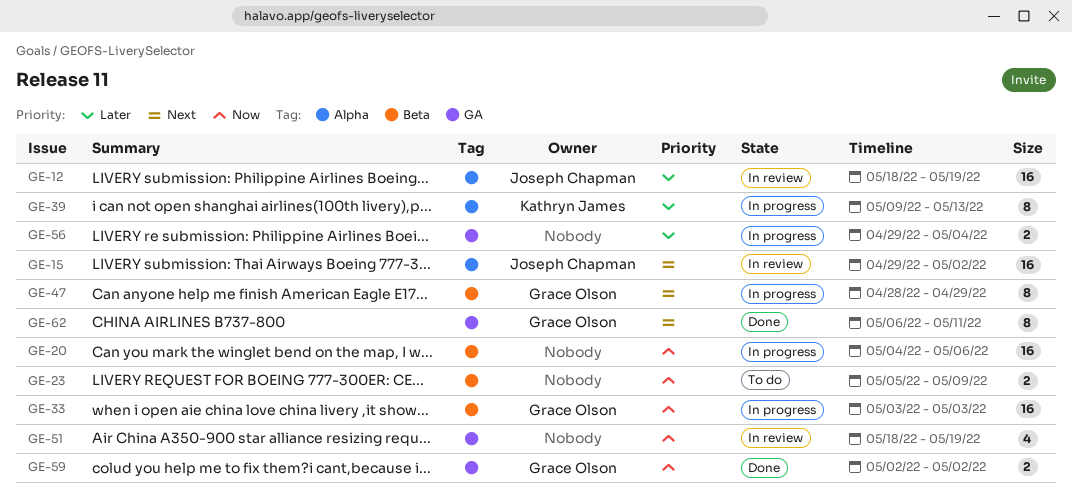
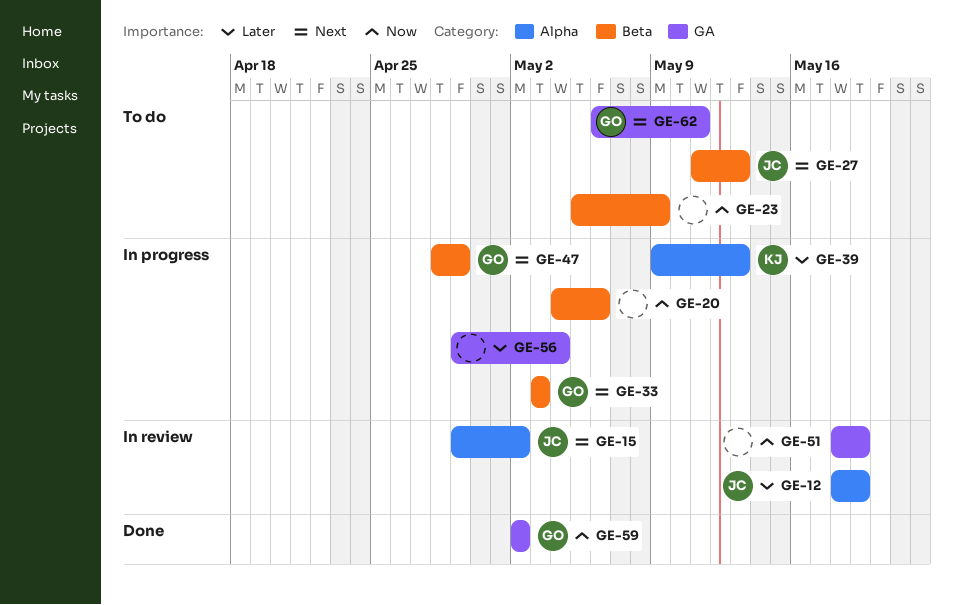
GE-27: none -> present
GE-33, priority: Now -> Next
GE-62, status: Done -> To do

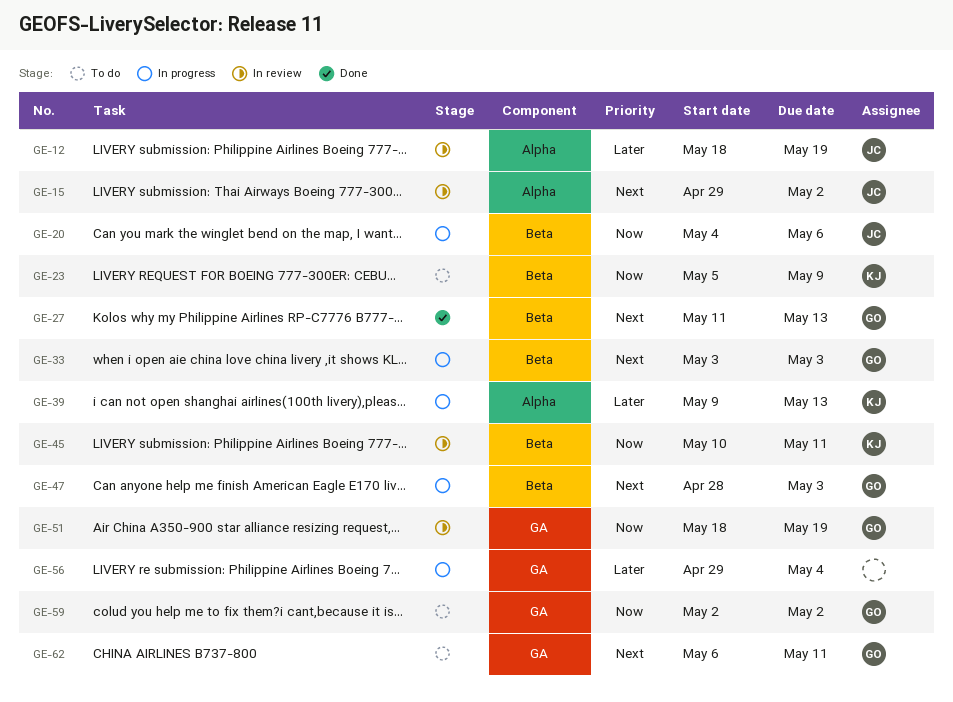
GE-20, owner: none -> JC
GE-23, owner: none -> KJ
GE-27, status: To do -> Done
GE-27, owner: JC -> GO
GE-45: none -> present
GE-47, due: Apr 29 -> May 3
GE-51, owner: none -> GO
GE-59, status: Done -> To do

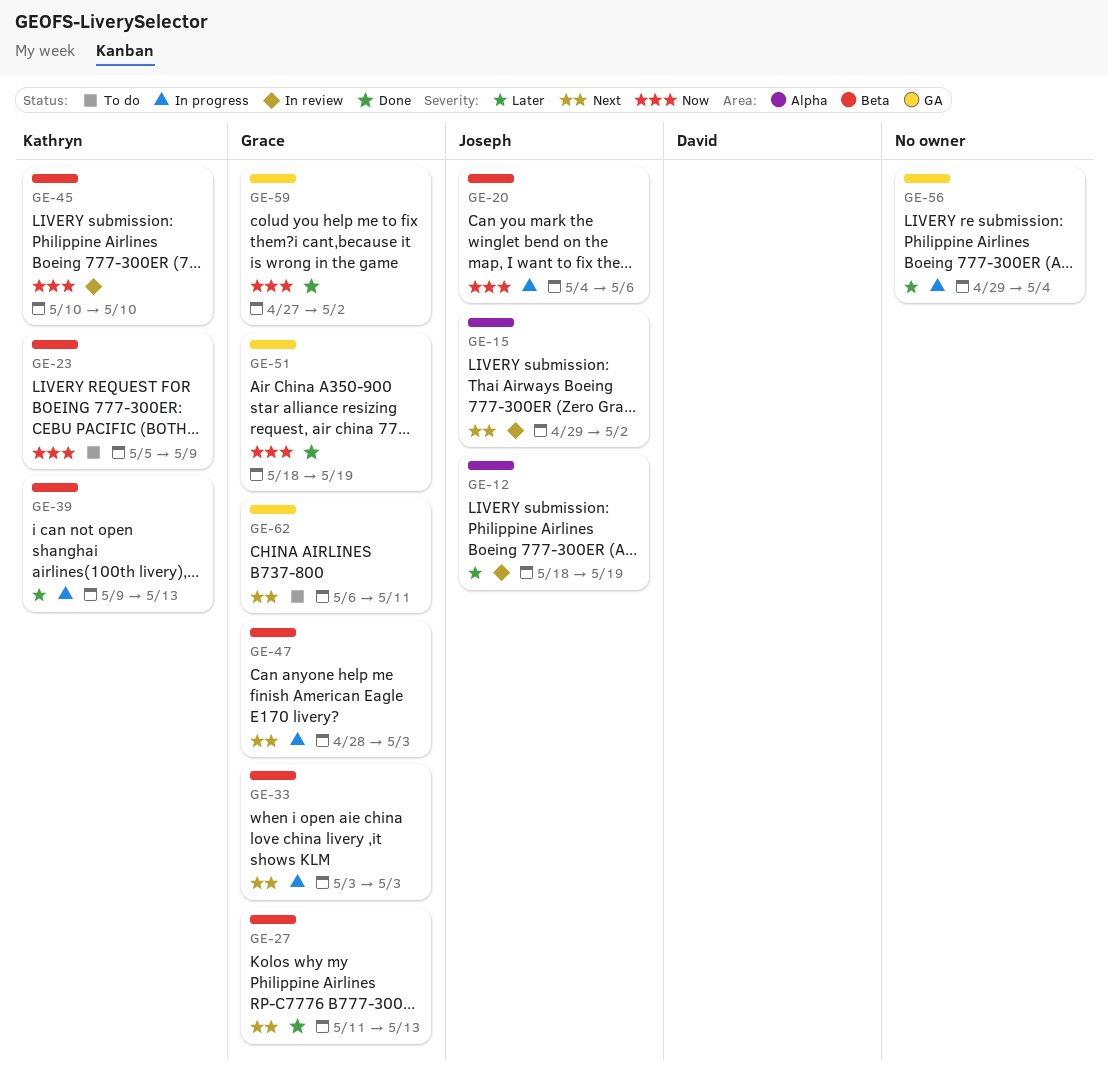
GE-39, label: Alpha -> Beta
GE-45, due: May 11 -> May 10
GE-51, status: In review -> Done
GE-59, status: To do -> Done
GE-59, start: May 2 -> Apr 27

